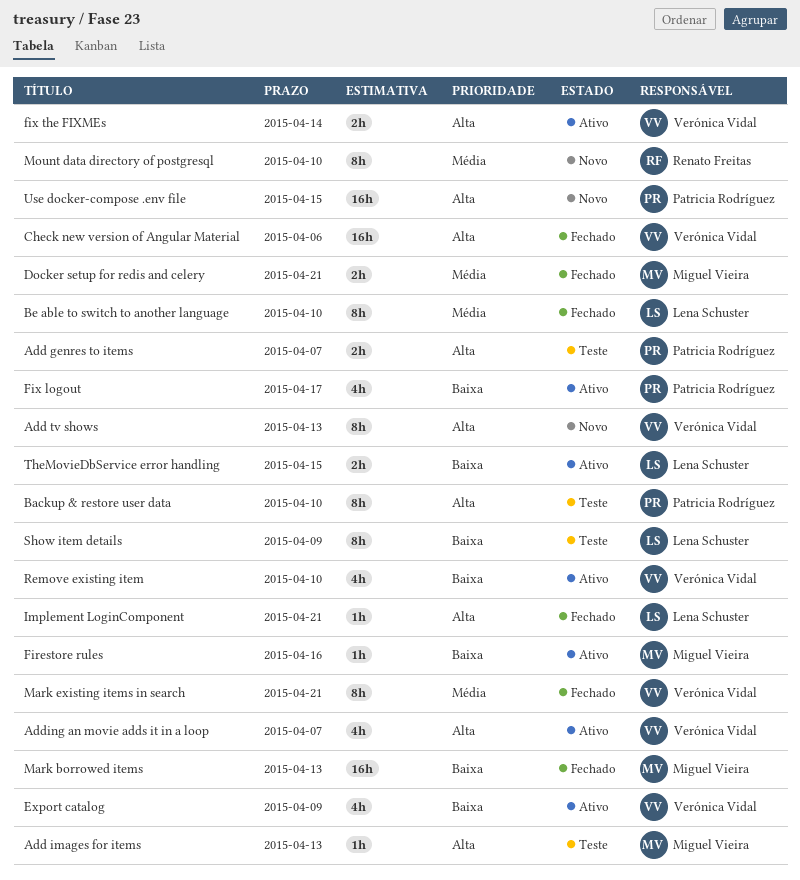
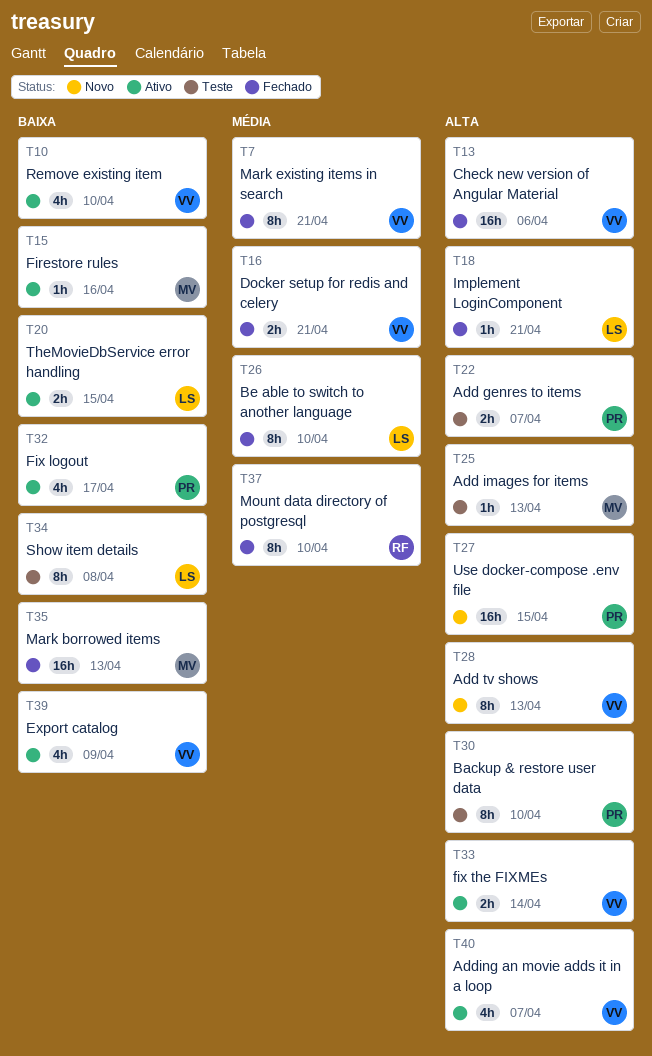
Docker setup for redis and celery, owner: Miguel Vieira -> Verónica Vidal
Mount data directory of postgresql, status: Novo -> Fechado
Show item details, due: Apr 9 -> Apr 8

